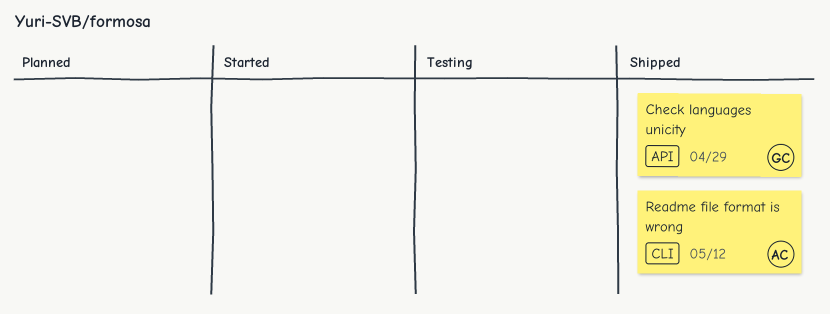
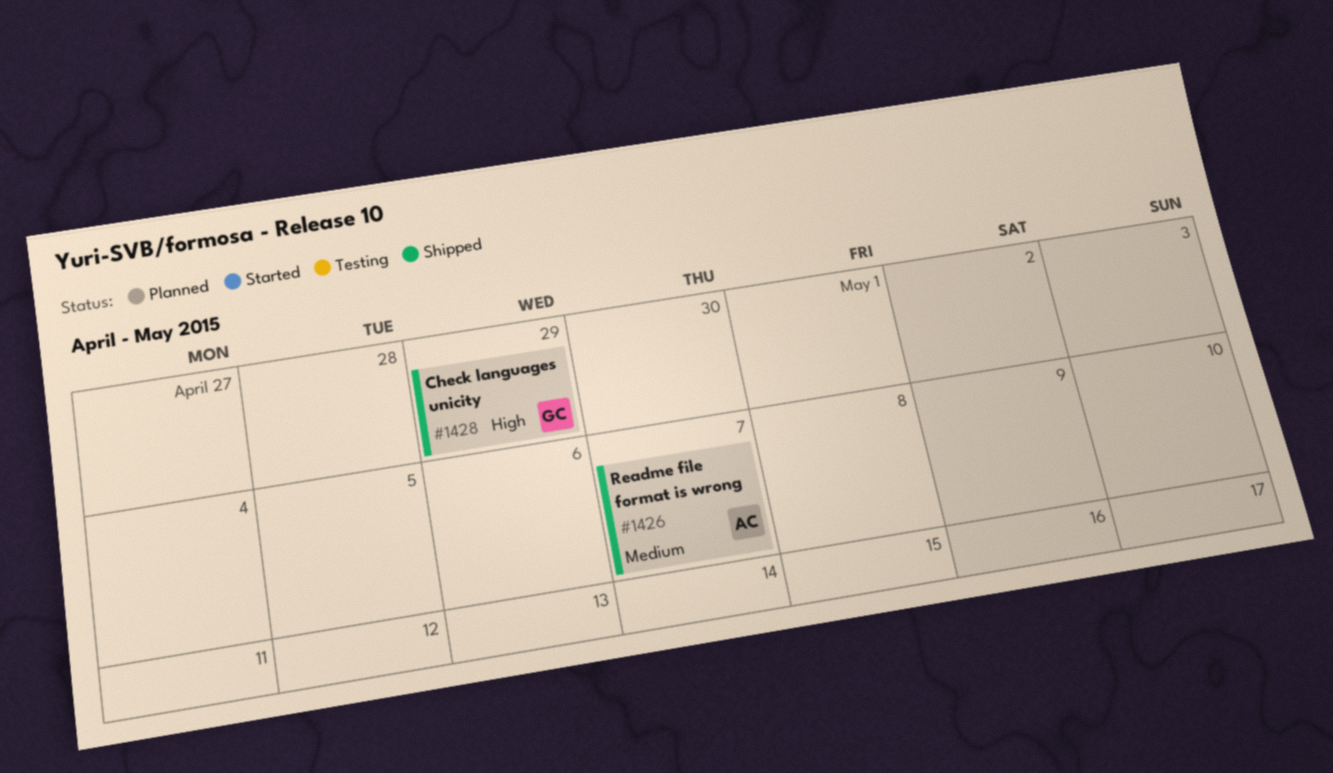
Readme file format is wrong, due: May 12 -> May 7

